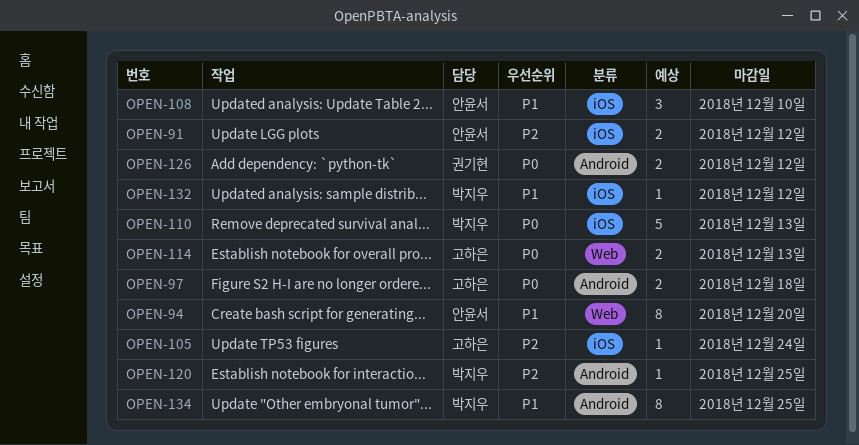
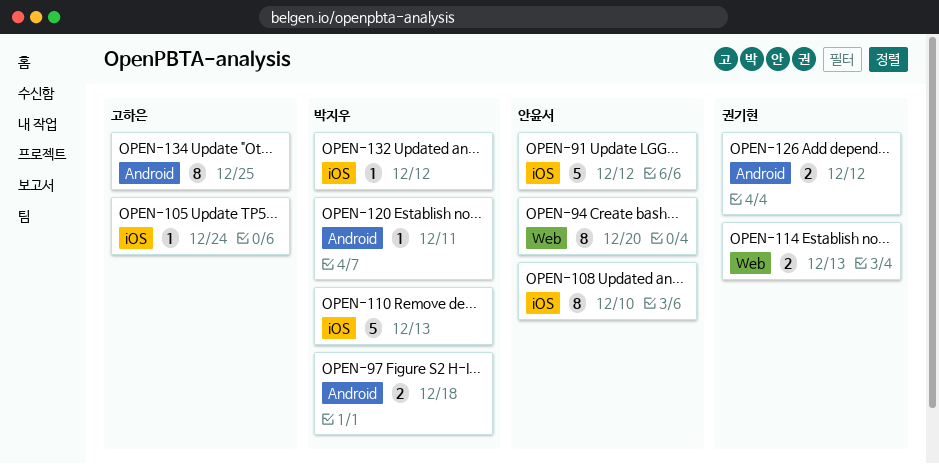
OPEN-91, estimate: 2 -> 5
OPEN-97, owner: 고하은 -> 박지우
OPEN-108, estimate: 3 -> 8
OPEN-114, owner: 고하은 -> 권기현
OPEN-120, due: Dec 25 -> Dec 11
OPEN-134, owner: 박지우 -> 고하은

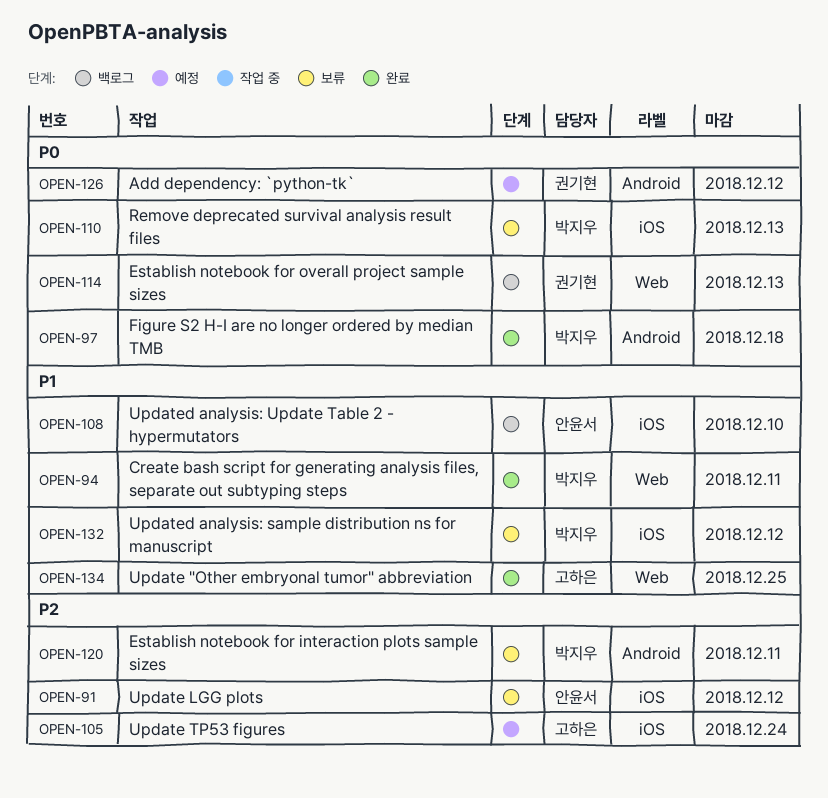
OPEN-94, owner: 안윤서 -> 박지우
OPEN-94, due: Dec 20 -> Dec 11
OPEN-134, label: Android -> Web

